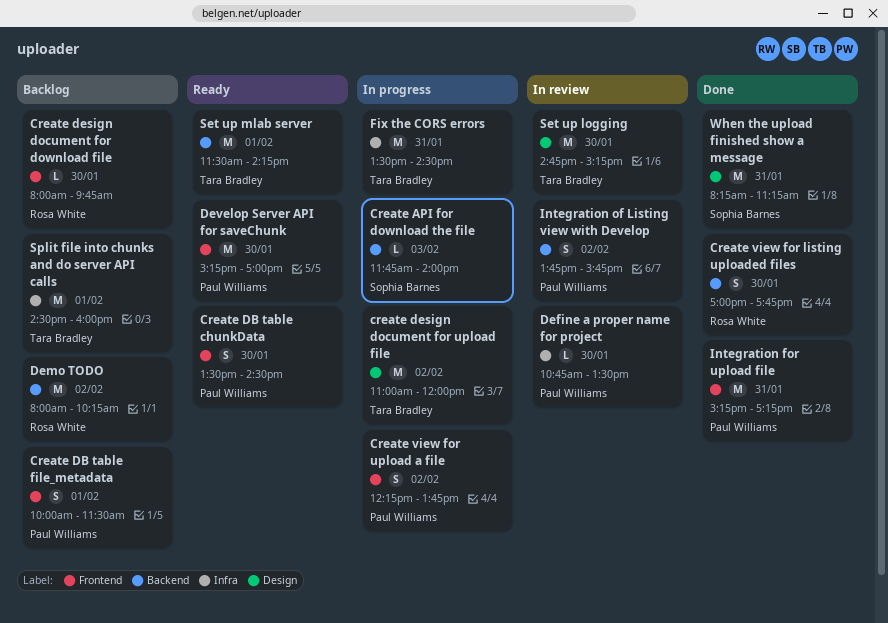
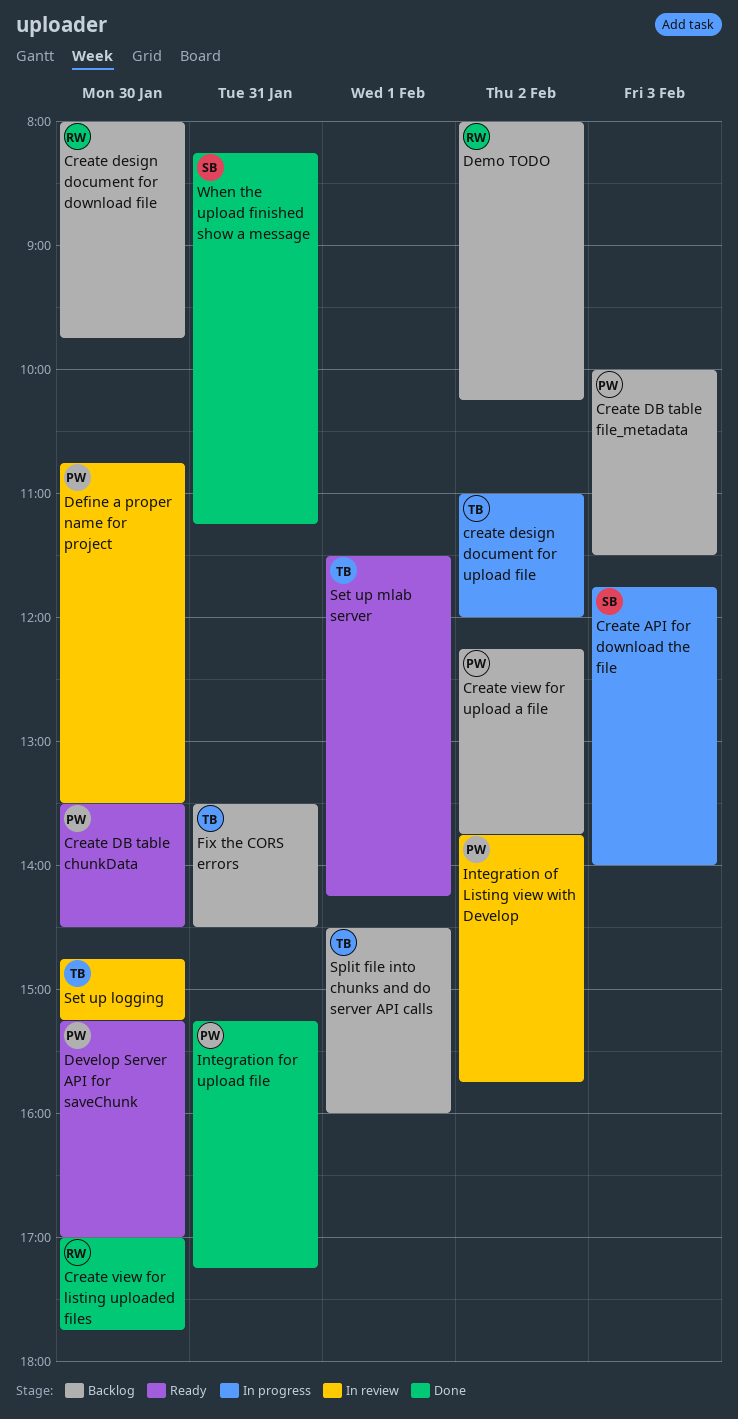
Create DB table file_metadata, day: Feb 1 -> Feb 3
Create view for upload a file, status: In progress -> Backlog
Fix the CORS errors, status: In progress -> Backlog

